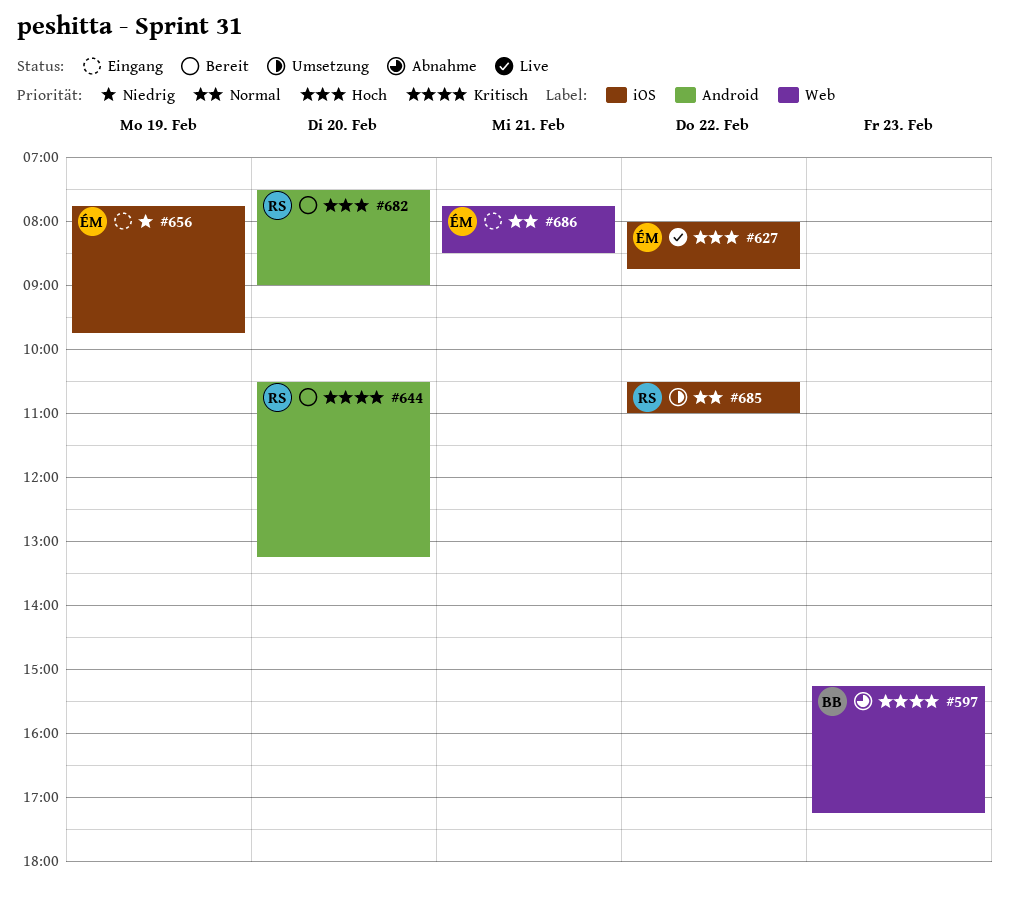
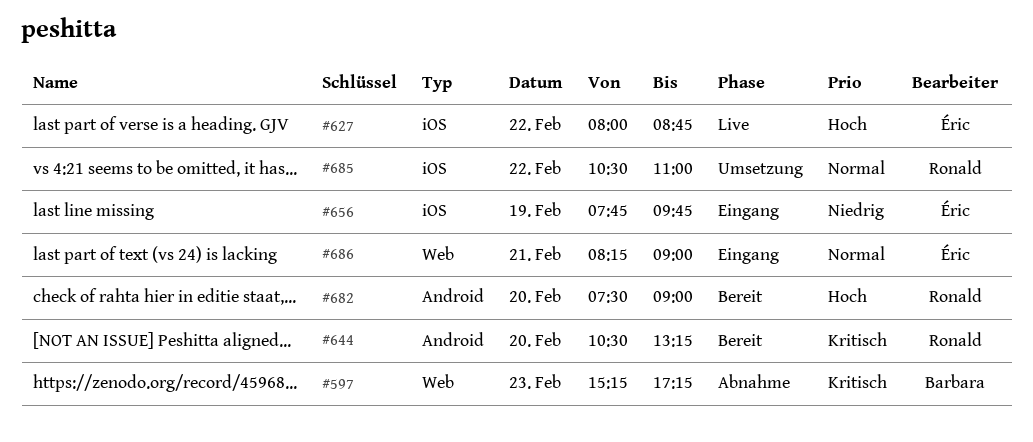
#686, begins: 07:45 -> 08:15
#686, ends: 08:30 -> 09:00

